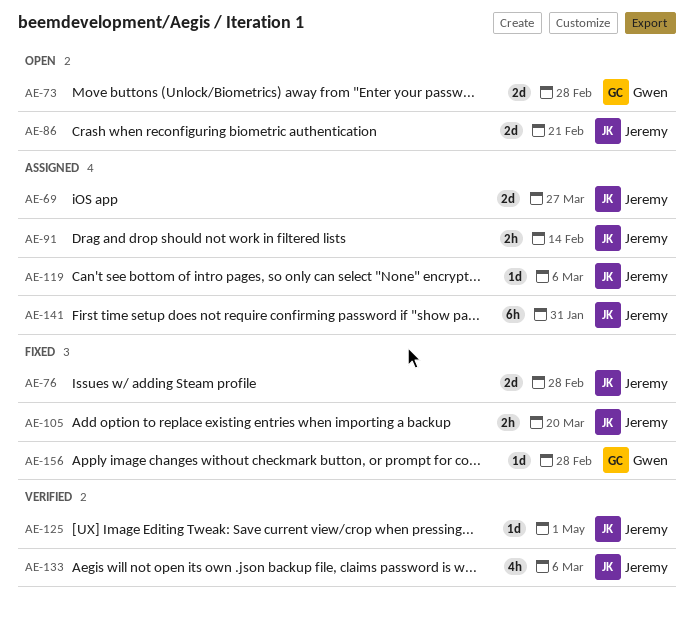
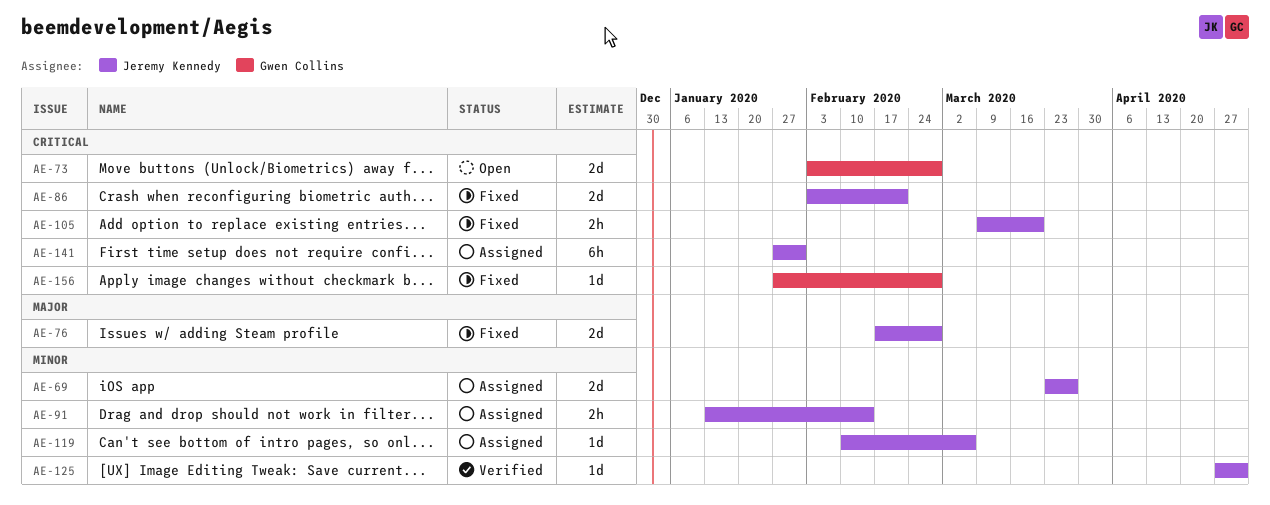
AE-86, status: Open -> Fixed
AE-133: present -> none

